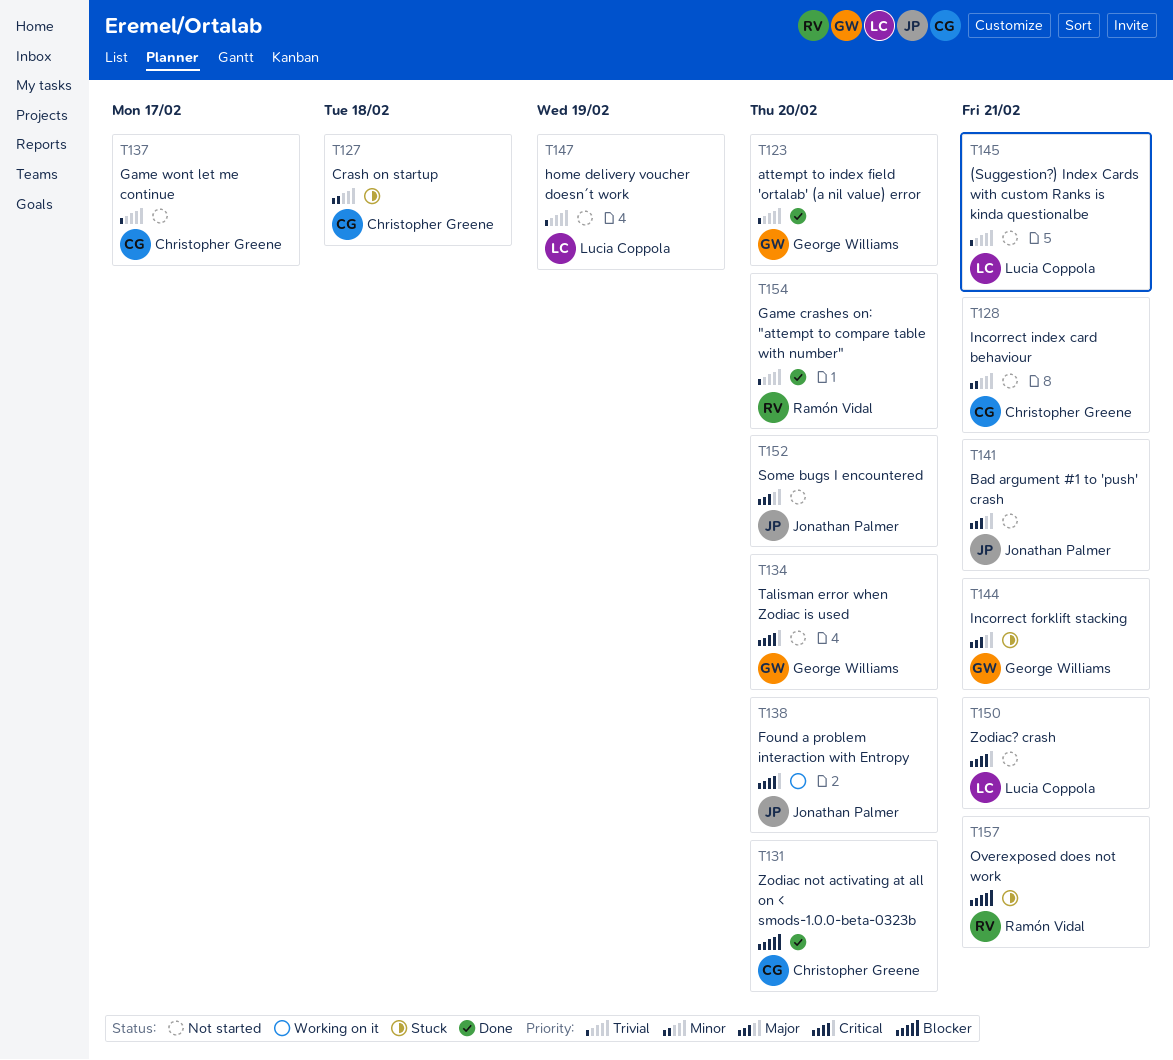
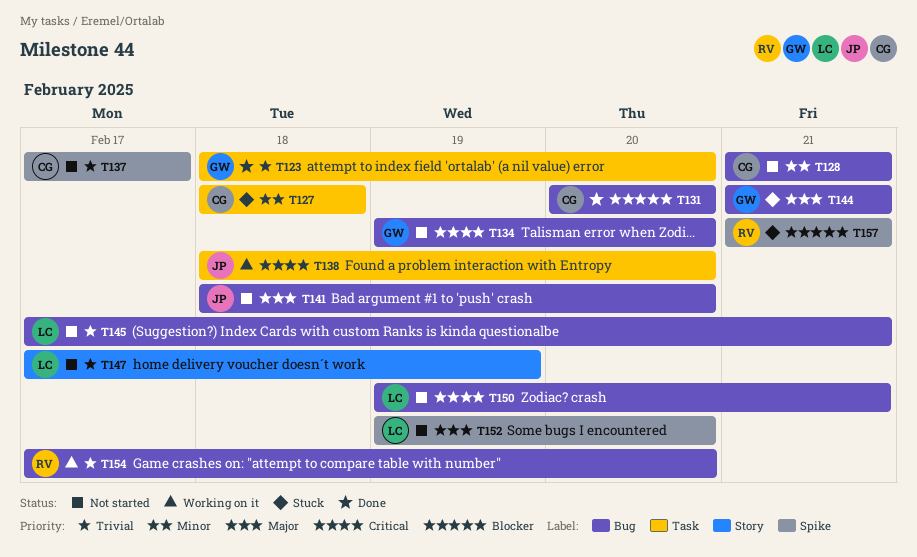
T141, due: Feb 21 -> Feb 20
T152, owner: Jonathan Palmer -> Lucia Coppola
T154, status: Done -> Working on it

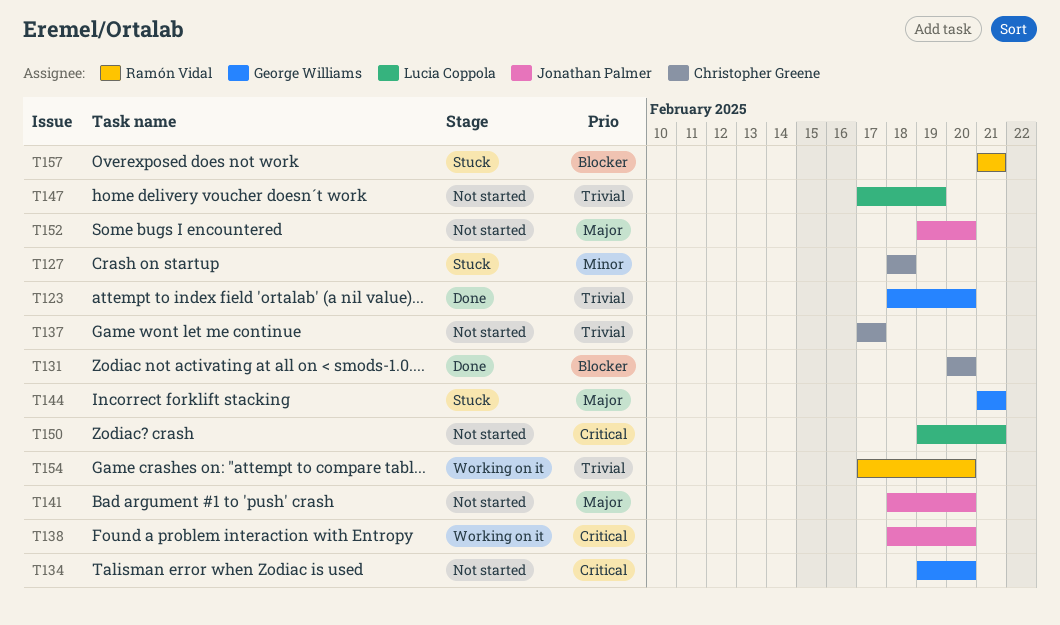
T128: present -> none
T145: present -> none
T152, owner: Lucia Coppola -> Jonathan Palmer

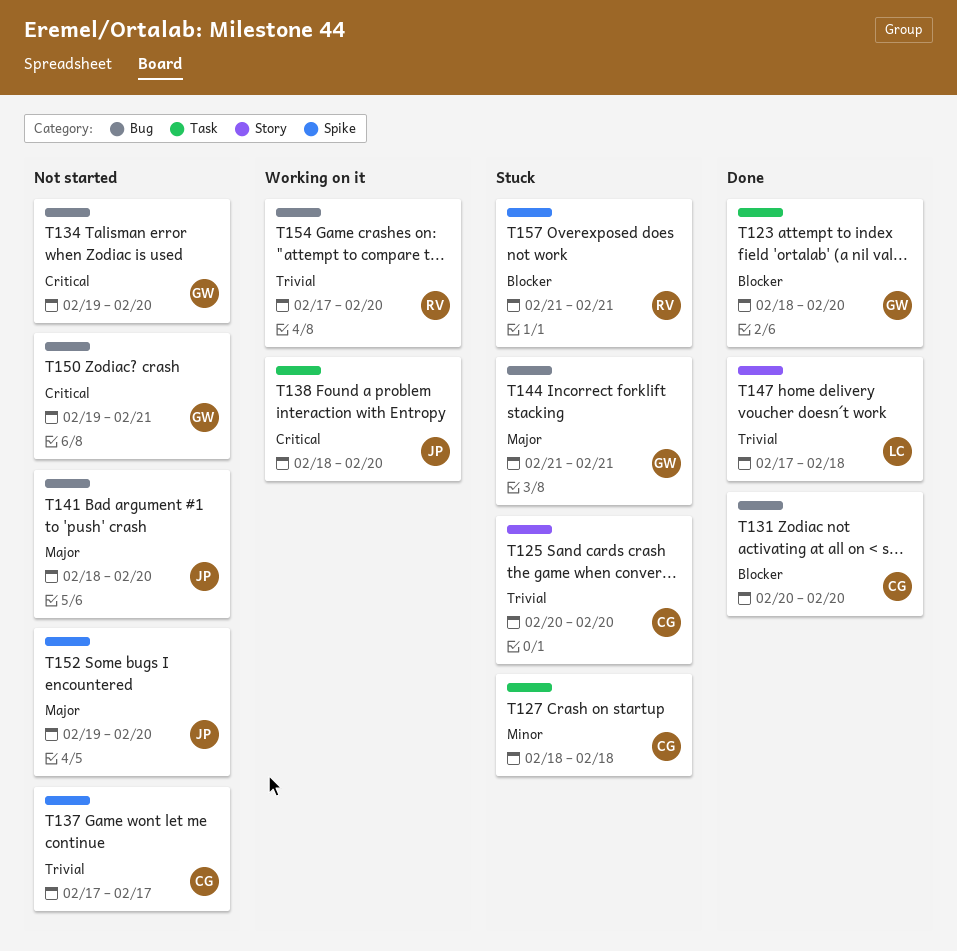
T123, priority: Trivial -> Blocker
T125: none -> present
T147, status: Not started -> Done
T147, due: Feb 19 -> Feb 18
T150, owner: Lucia Coppola -> George Williams

